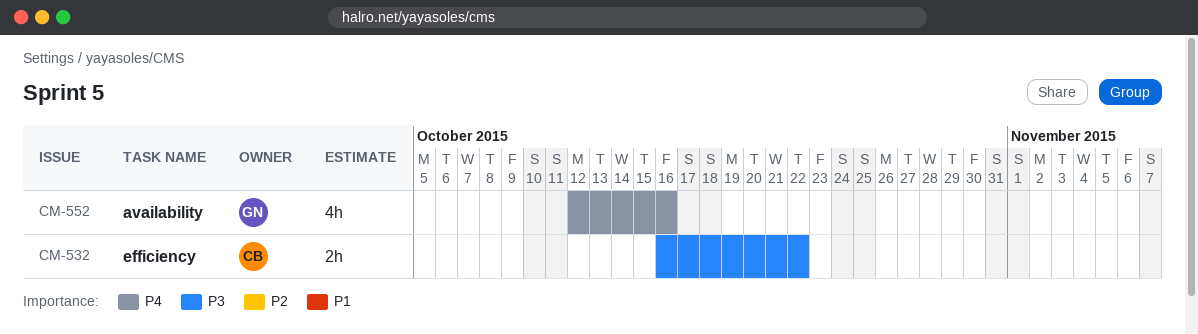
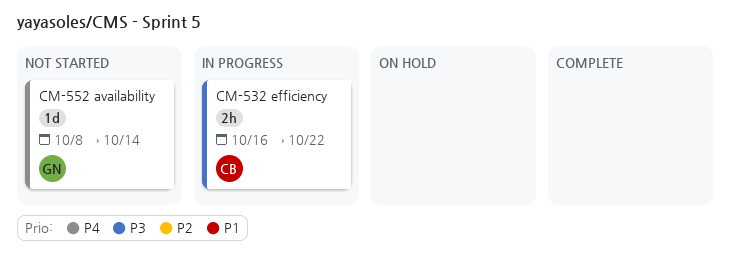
CM-552, estimate: 4h -> 1d
CM-552, start: Oct 12 -> Oct 8
CM-552, due: Oct 16 -> Oct 14

